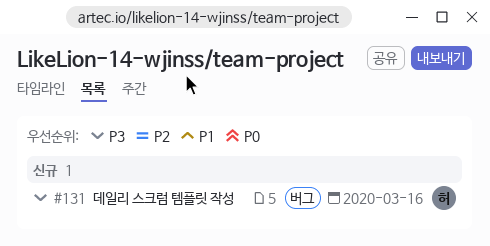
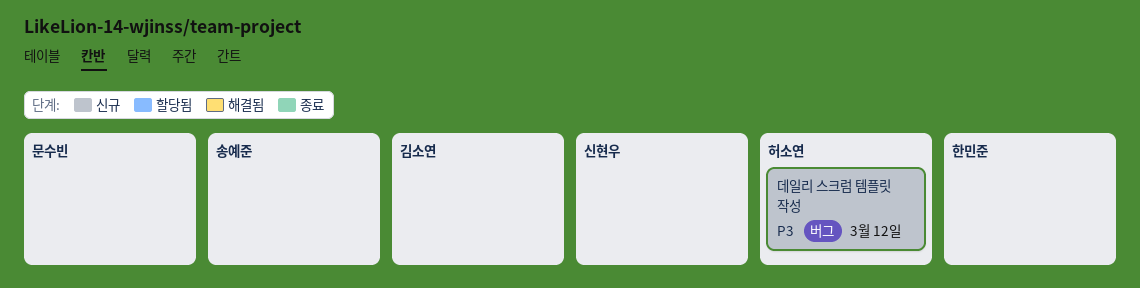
데일리 스크럼 템플릿 작성, due: Mar 16 -> Mar 12

